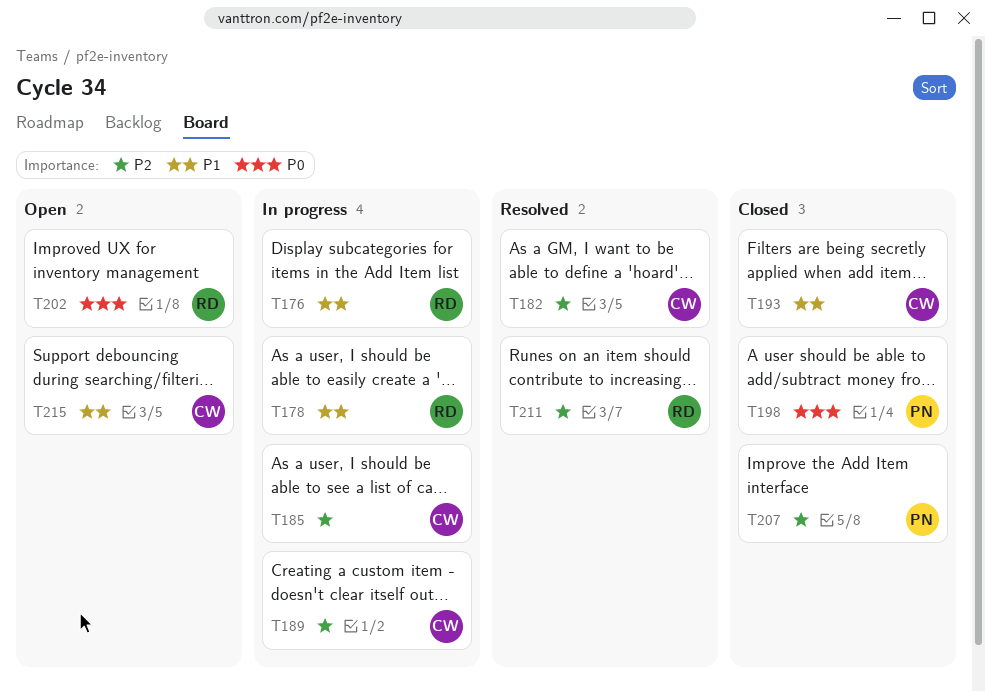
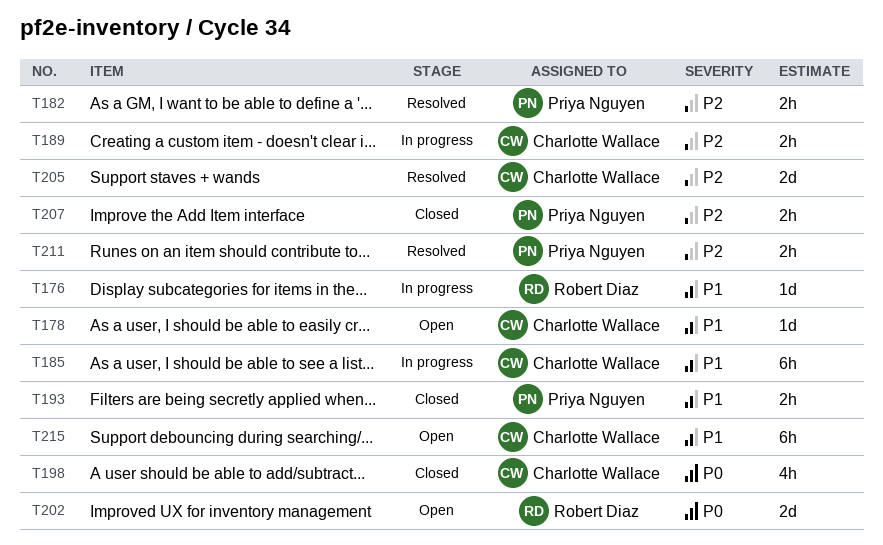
T178, status: In progress -> Open
T178, owner: Robert Diaz -> Charlotte Wallace
T182, owner: Charlotte Wallace -> Priya Nguyen
T185, priority: P2 -> P1
T193, owner: Charlotte Wallace -> Priya Nguyen
T198, owner: Priya Nguyen -> Charlotte Wallace
T205: none -> present
T211, owner: Robert Diaz -> Priya Nguyen

